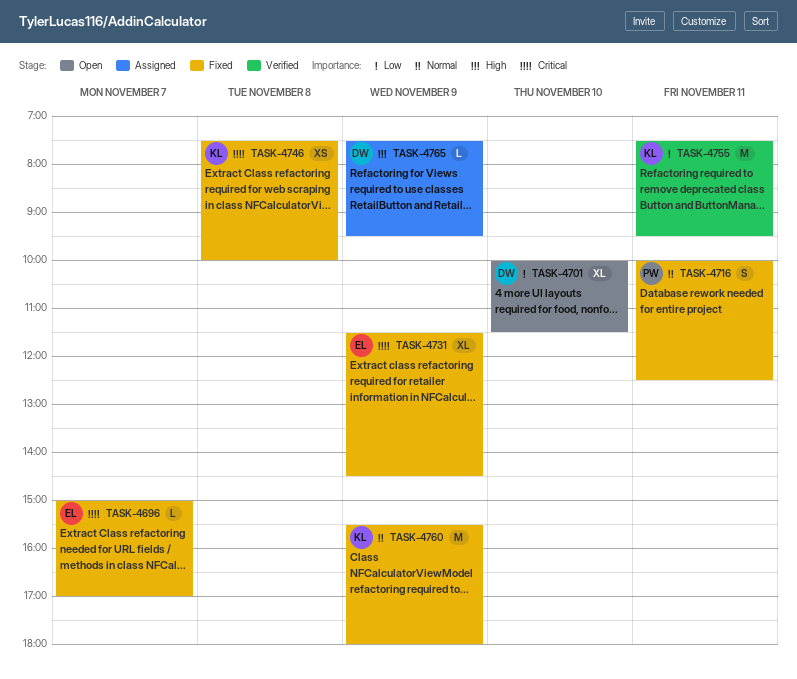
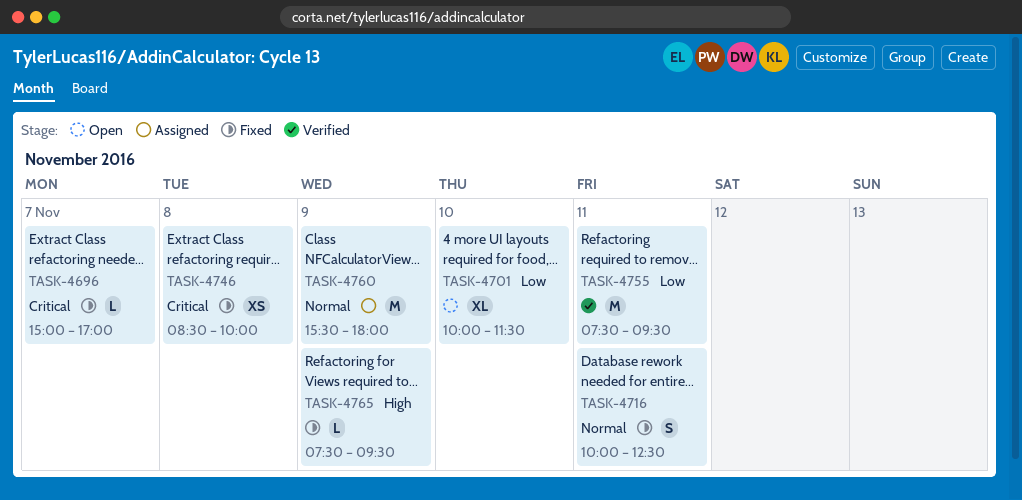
TASK-4731: present -> none
TASK-4746, begins: 07:30 -> 08:30
TASK-4760, status: Fixed -> Assigned
TASK-4765, status: Assigned -> Fixed

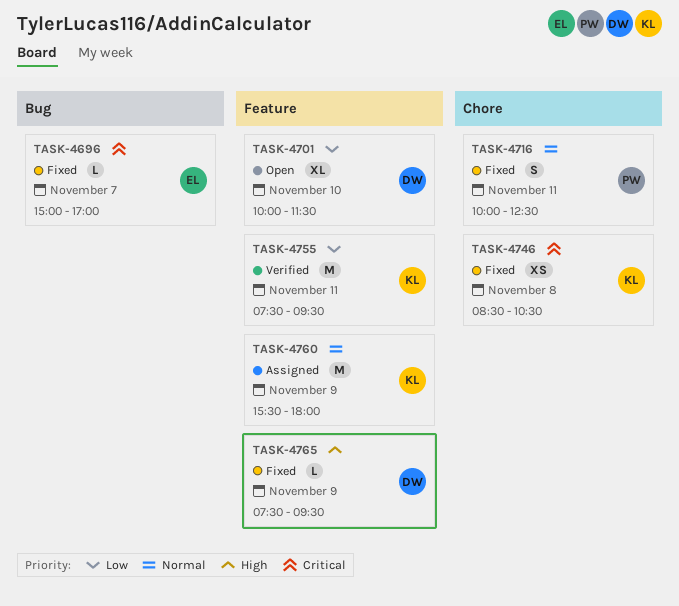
TASK-4746, ends: 10:00 -> 10:30

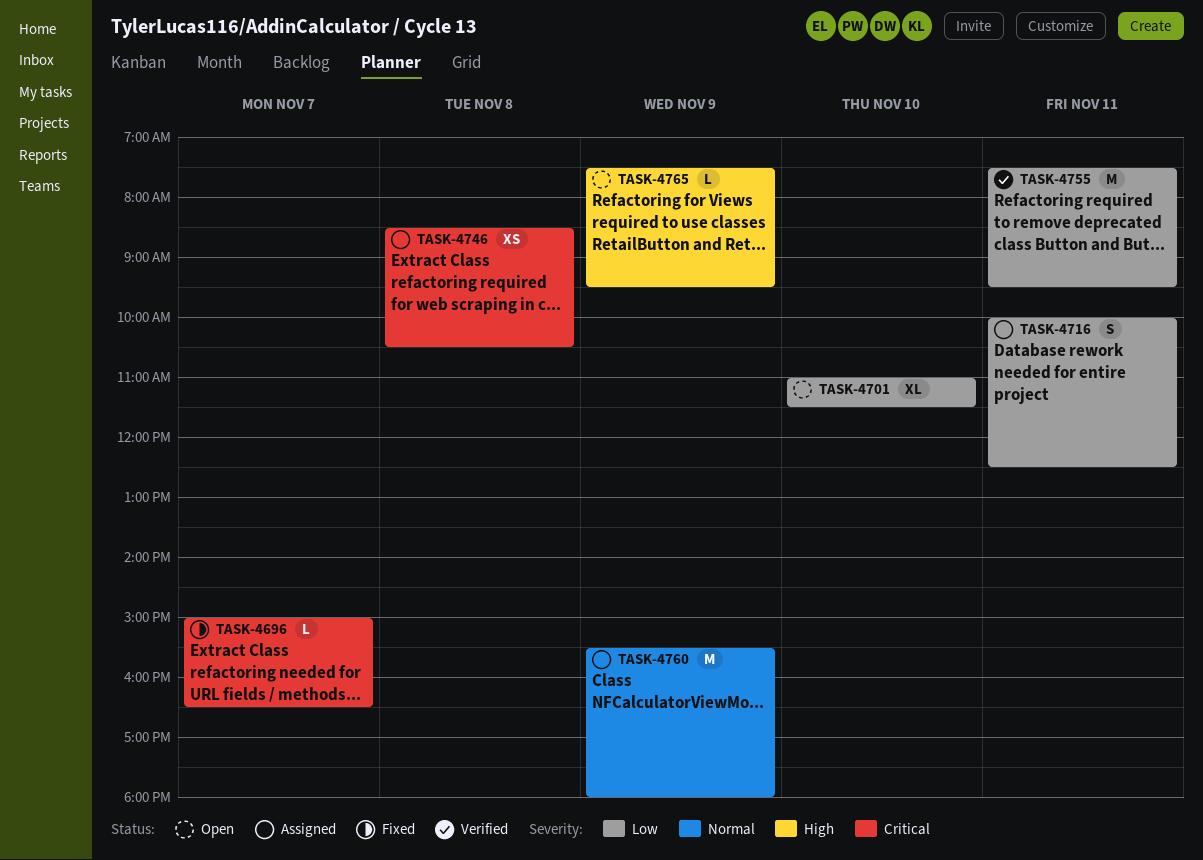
TASK-4696, ends: 17:00 -> 16:30
TASK-4701, begins: 10:00 -> 11:00
TASK-4716, status: Fixed -> Assigned
TASK-4716, priority: Normal -> Low
TASK-4746, status: Fixed -> Assigned
TASK-4765, status: Fixed -> Open

